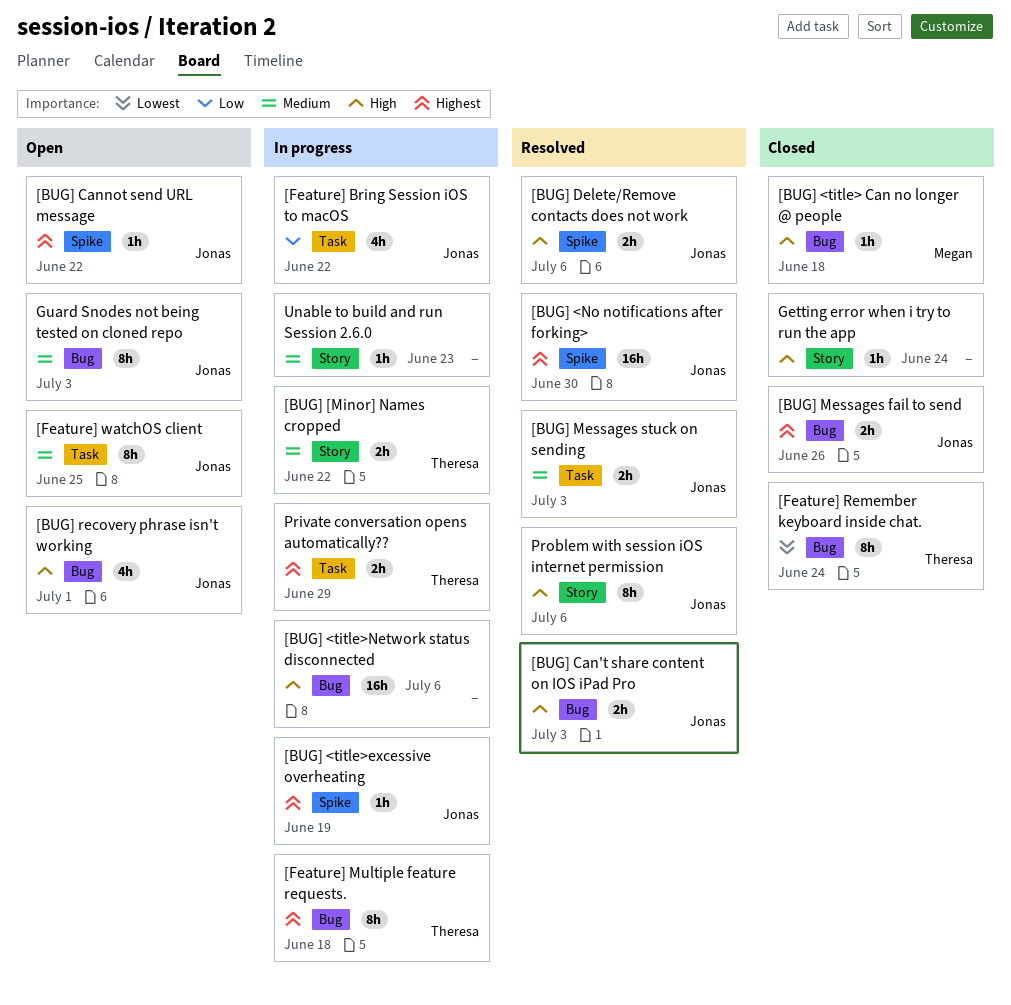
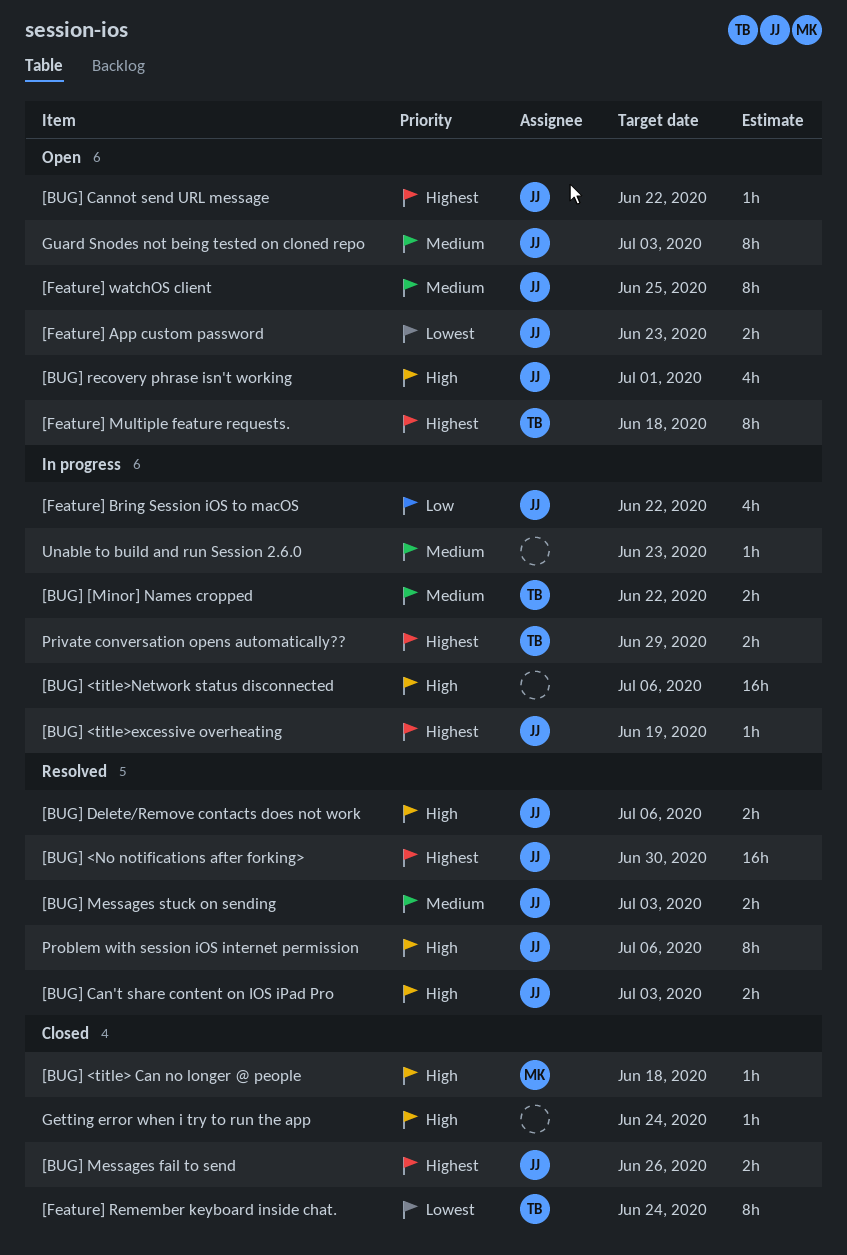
[Feature] App custom password: none -> present
[Feature] Multiple feature requests., status: In progress -> Open

